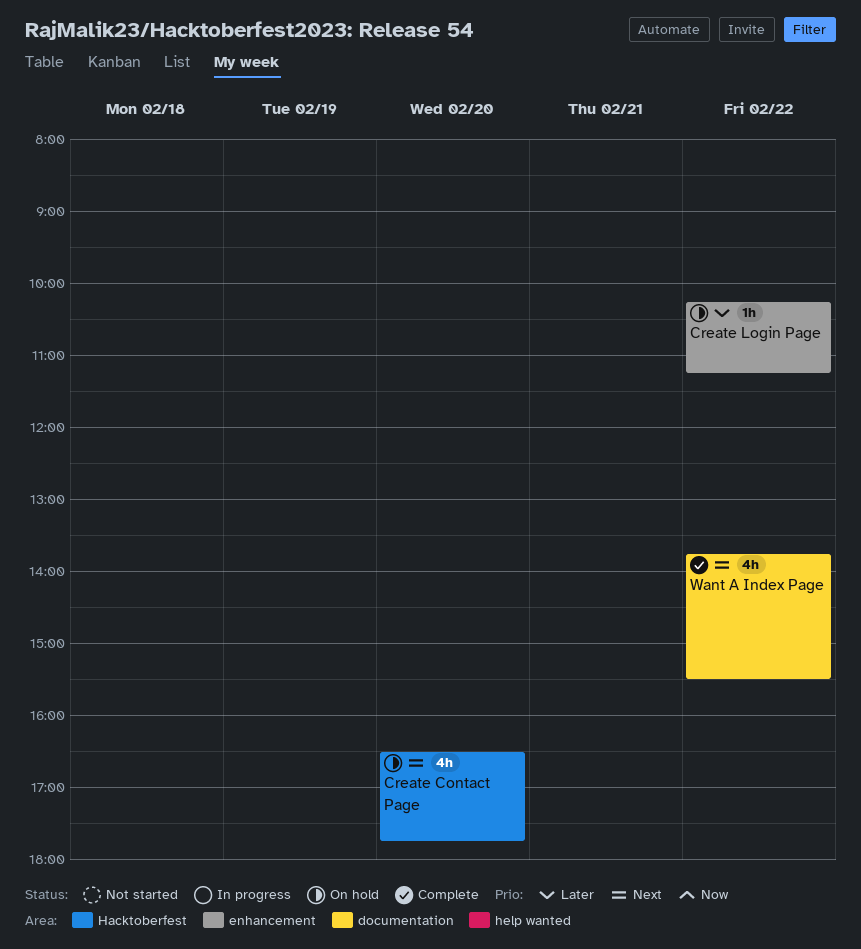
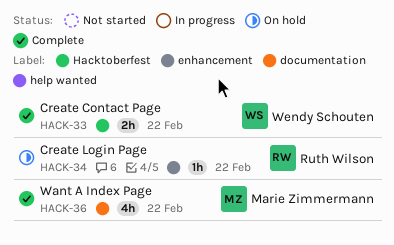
Create Contact Page, status: On hold -> Complete
Create Contact Page, estimate: 4h -> 2h
Create Contact Page, day: Feb 20 -> Feb 22

